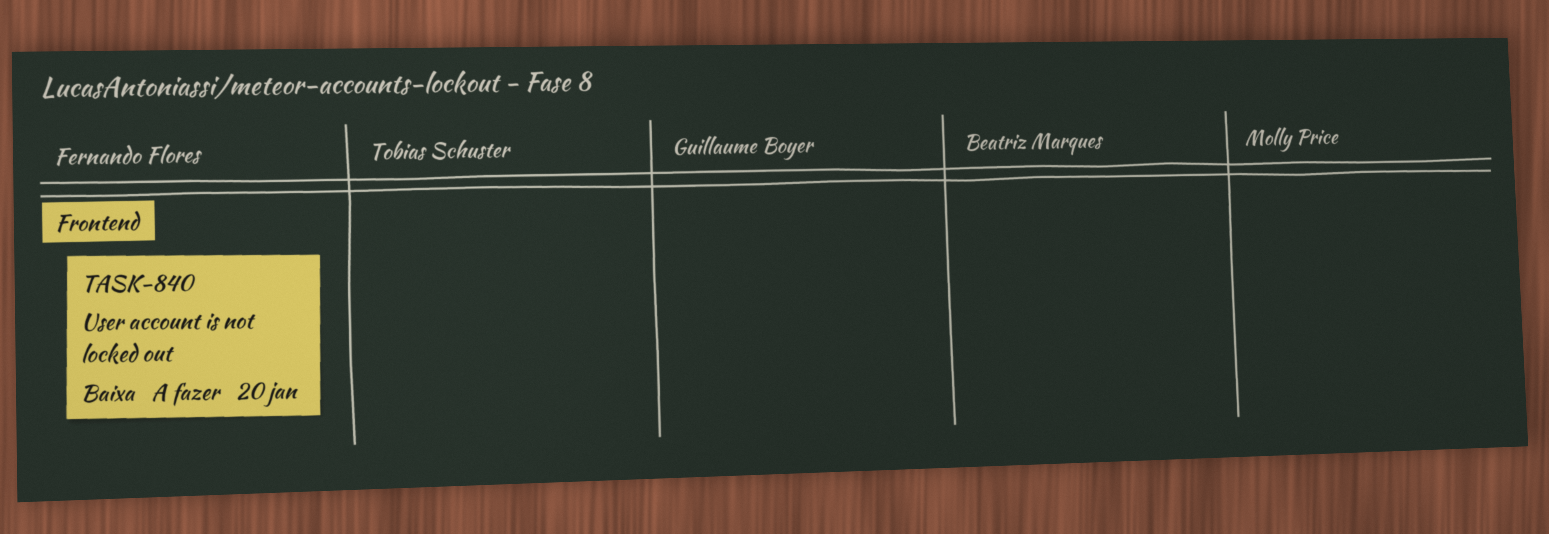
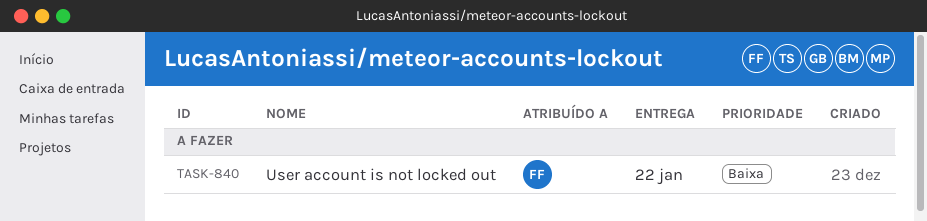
TASK-840, due: Jan 20 -> Jan 22

